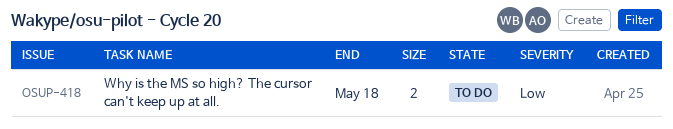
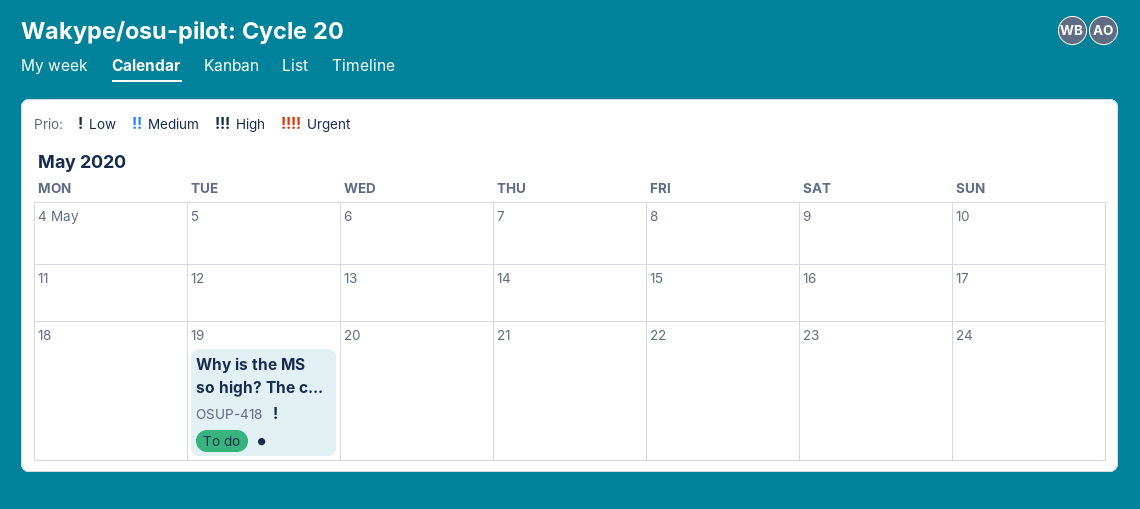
OSUP-418, estimate: 2 -> 1
OSUP-418, due: May 18 -> May 19

